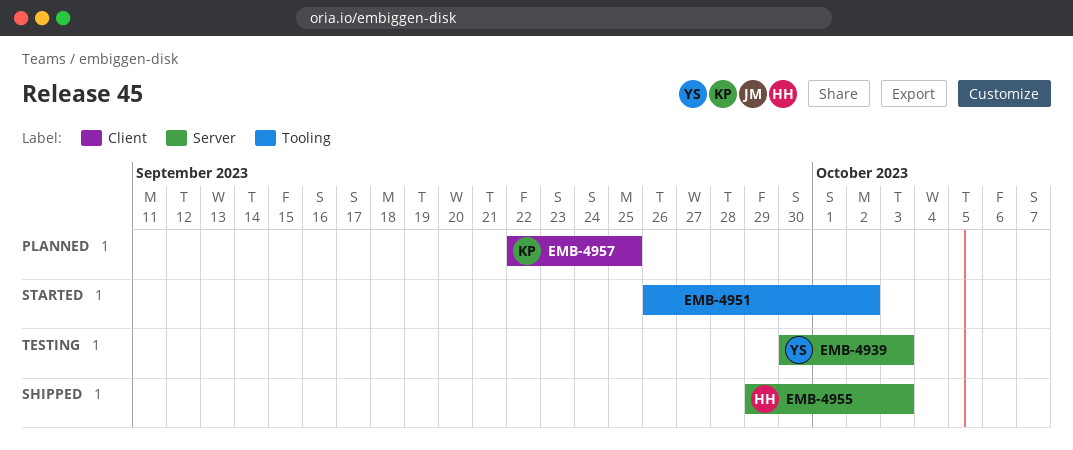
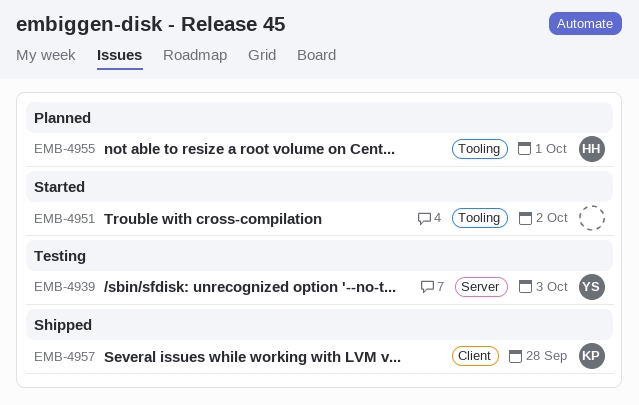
EMB-4955, status: Shipped -> Planned
EMB-4955, label: Server -> Tooling
EMB-4955, due: Oct 3 -> Oct 1
EMB-4957, status: Planned -> Shipped
EMB-4957, due: Sep 25 -> Sep 28

